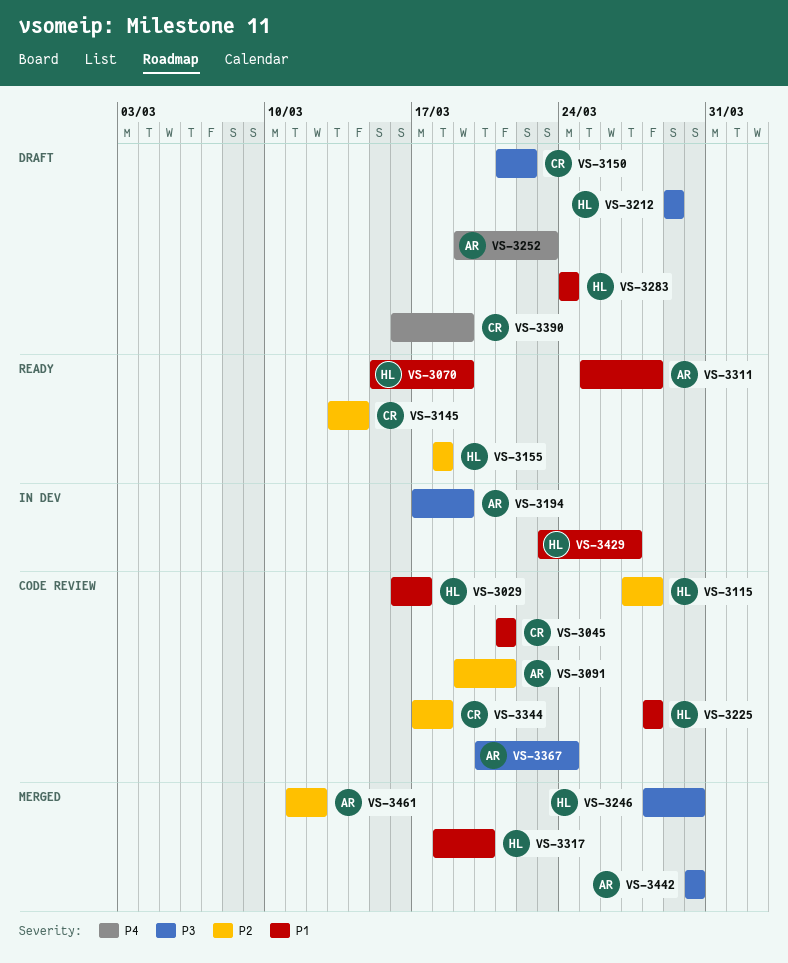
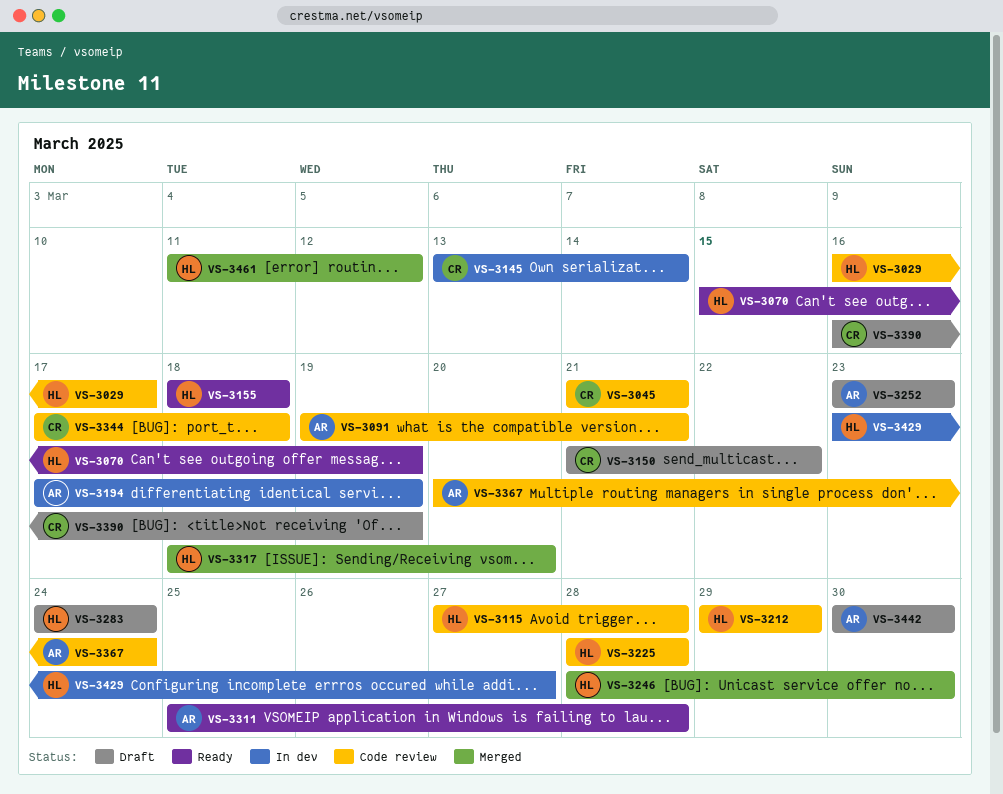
VS-3145, status: Ready -> In dev
VS-3212, status: Draft -> Code review
VS-3252, start: Mar 19 -> Mar 23
VS-3442, status: Merged -> Draft
VS-3461, owner: AR -> HL

